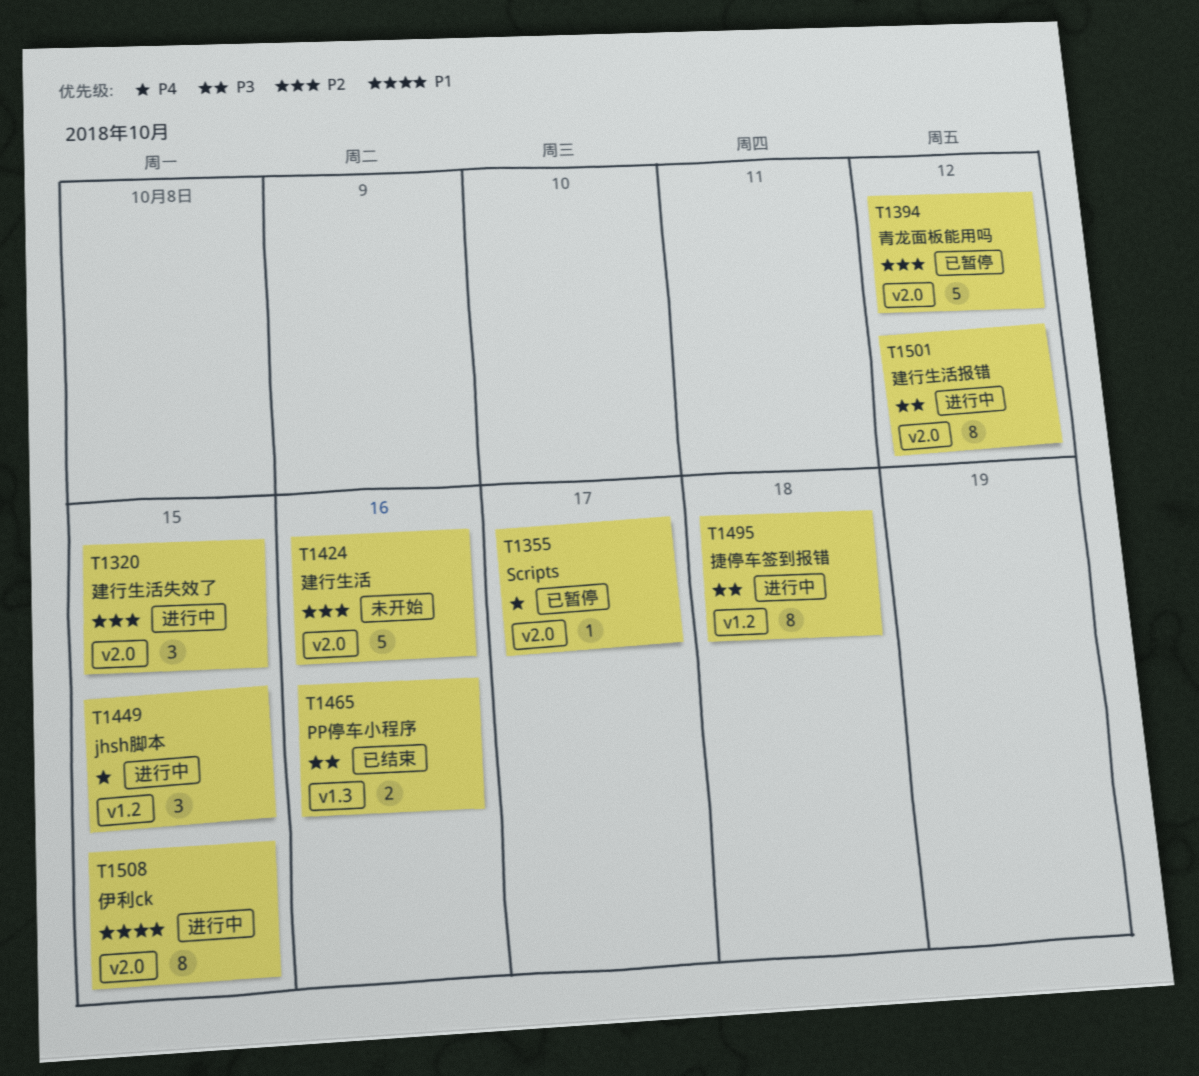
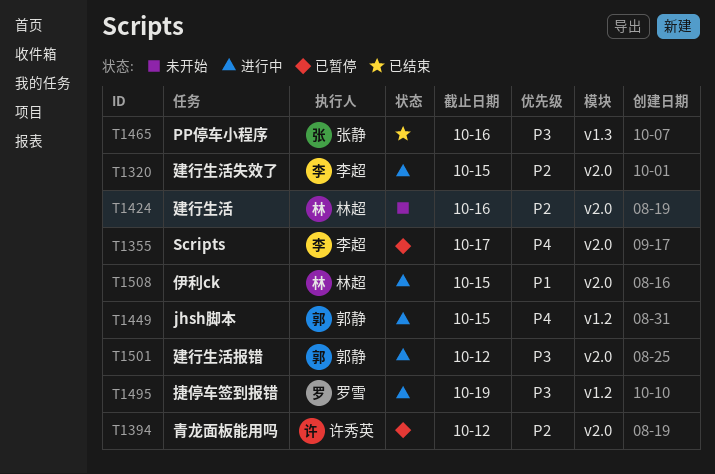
T1495, due: Oct 18 -> Oct 19

